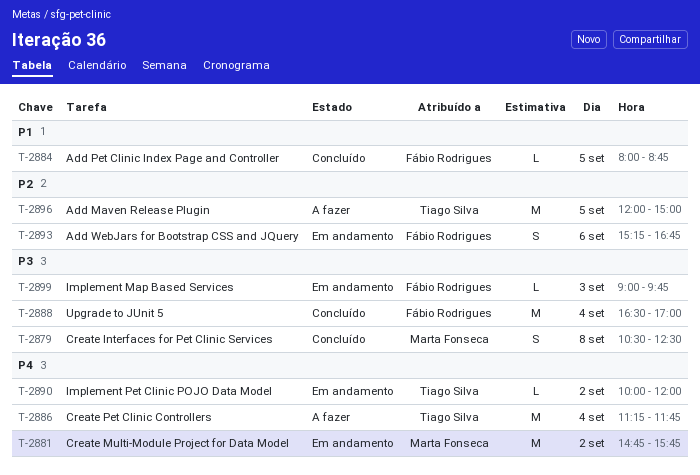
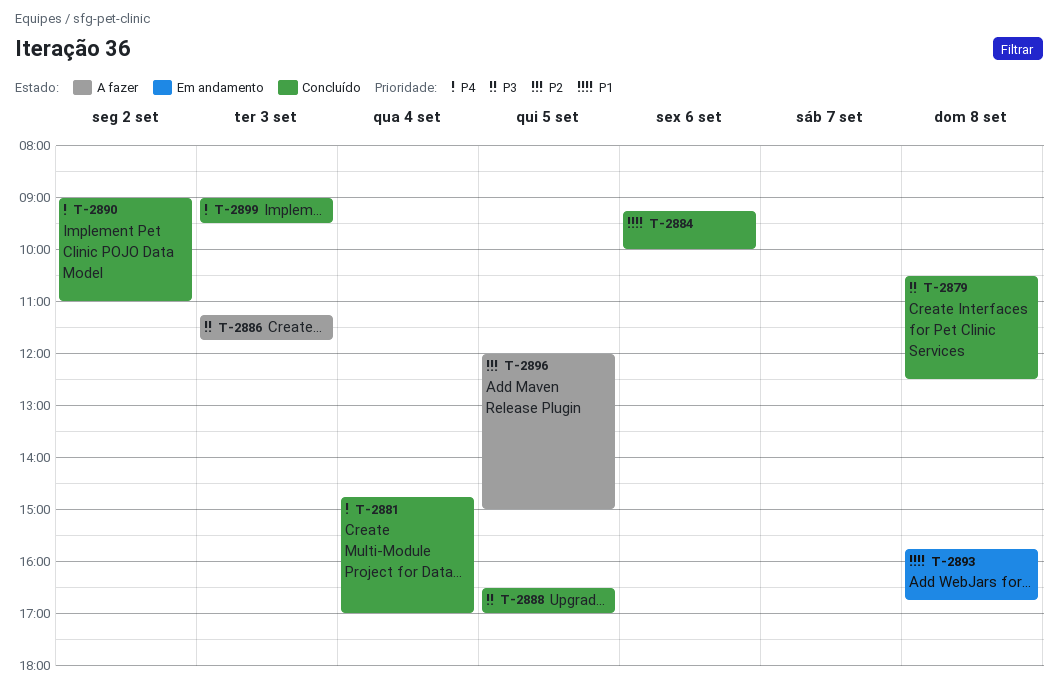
T-2881, status: Em andamento -> Concluído
T-2881, day: Sep 2 -> Sep 4
T-2881, ends: 15:45 -> 17:00
T-2884, day: Sep 5 -> Sep 6
T-2884, begins: 08:00 -> 09:15
T-2884, ends: 08:45 -> 10:00
T-2886, priority: P4 -> P3
T-2886, day: Sep 4 -> Sep 3
T-2888, day: Sep 4 -> Sep 5
T-2890, status: Em andamento -> Concluído
T-2890, begins: 10:00 -> 09:00
T-2890, ends: 12:00 -> 11:00
T-2893, priority: P2 -> P1
T-2893, day: Sep 6 -> Sep 8
T-2893, begins: 15:15 -> 15:45
T-2899, status: Em andamento -> Concluído
T-2899, priority: P3 -> P4
T-2899, ends: 09:45 -> 09:30

